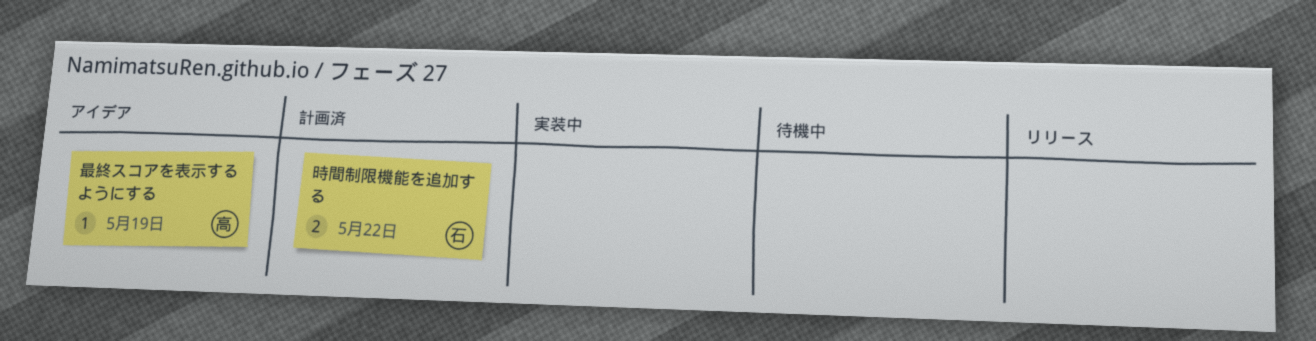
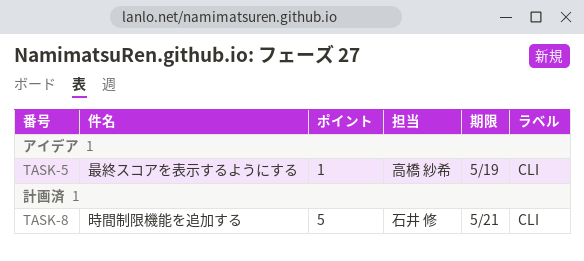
時間制限機能を追加する, estimate: 2 -> 5
時間制限機能を追加する, due: May 22 -> May 21

